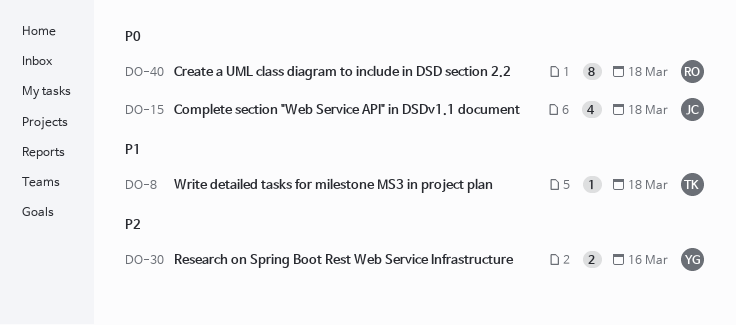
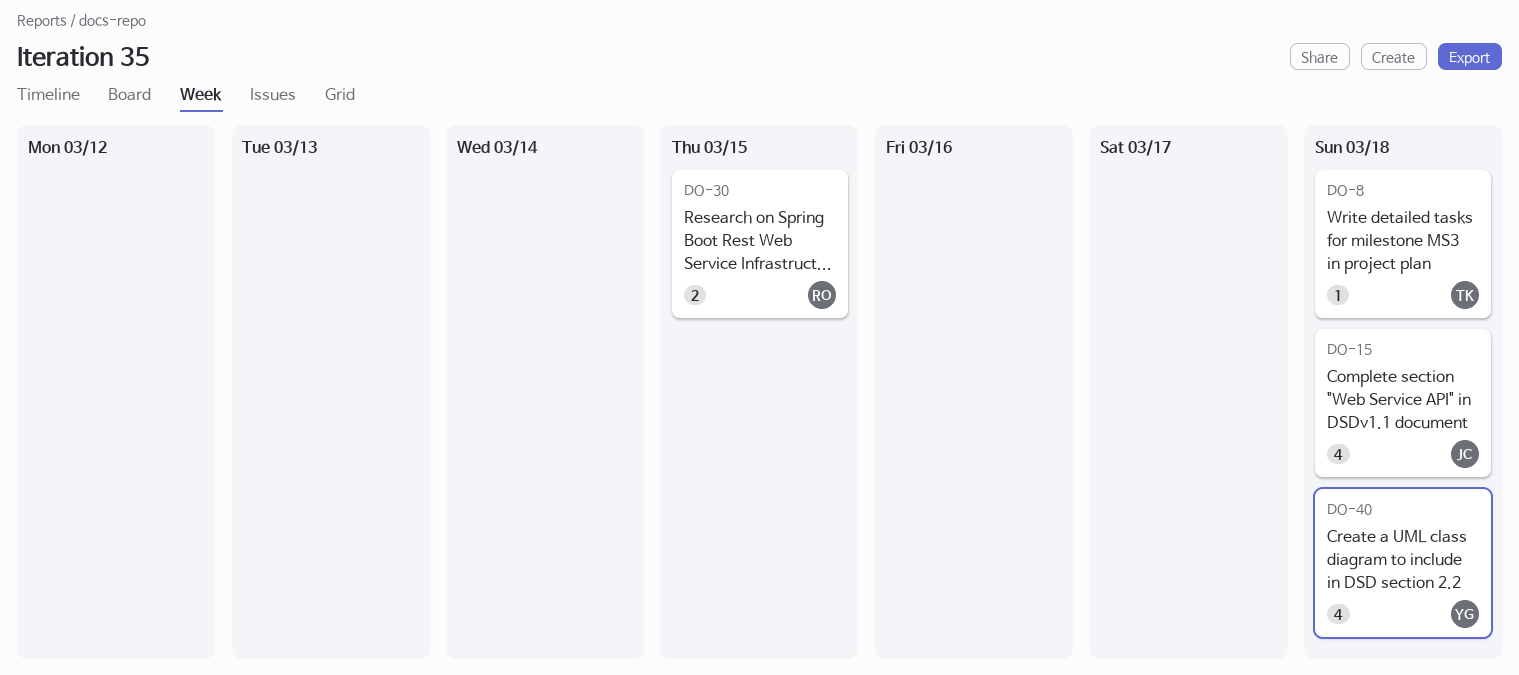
DO-30, owner: YG -> RO
DO-30, due: Mar 16 -> Mar 15
DO-40, owner: RO -> YG
DO-40, estimate: 8 -> 4

